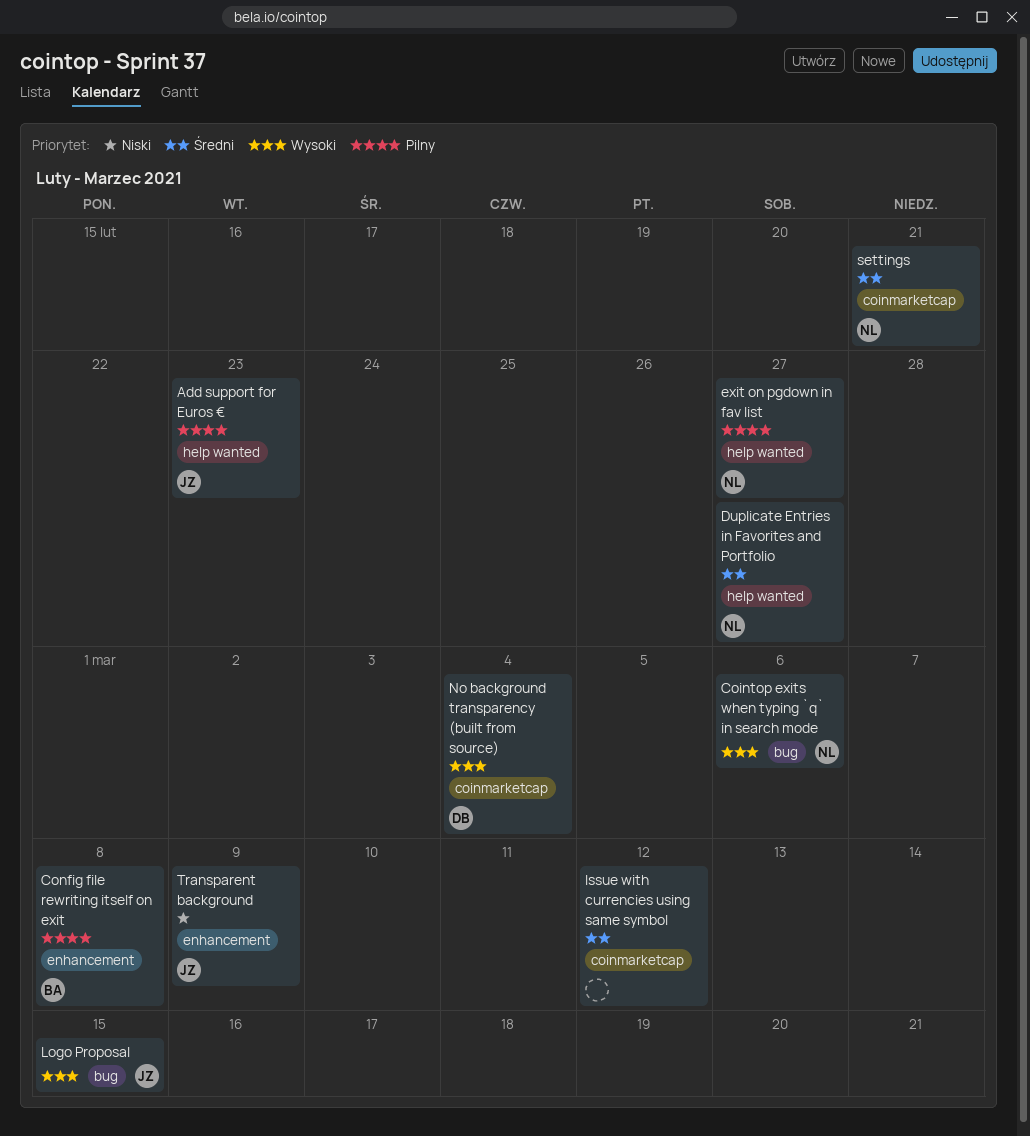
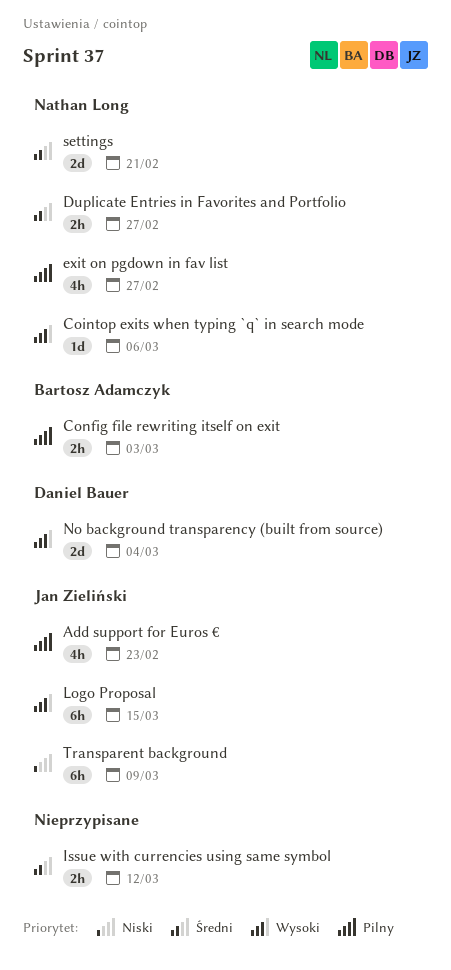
Config file rewriting itself on exit, due: Mar 8 -> Mar 3

